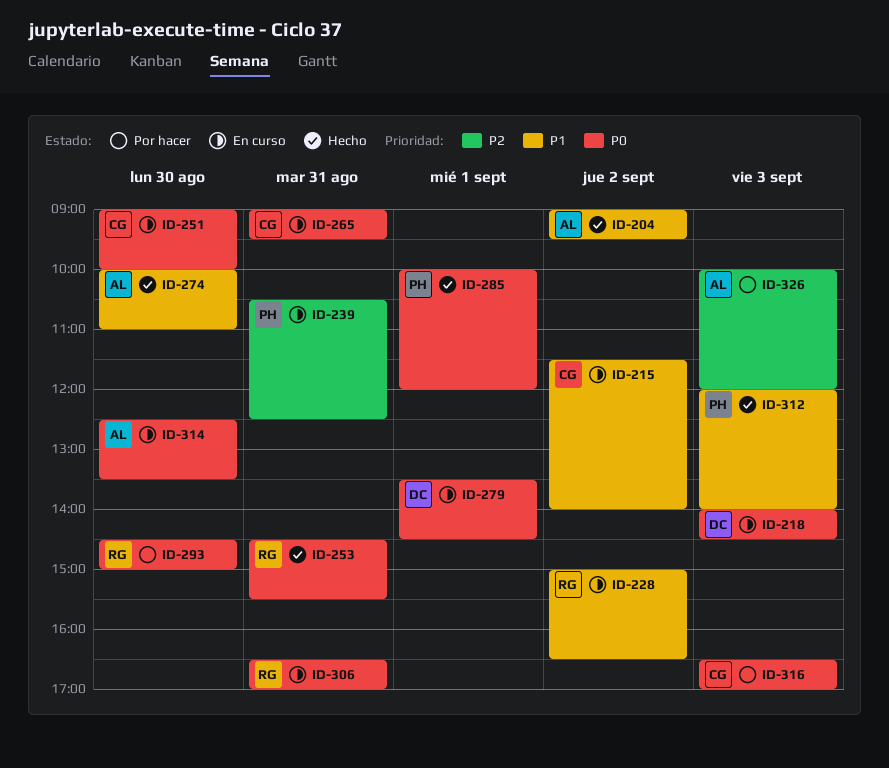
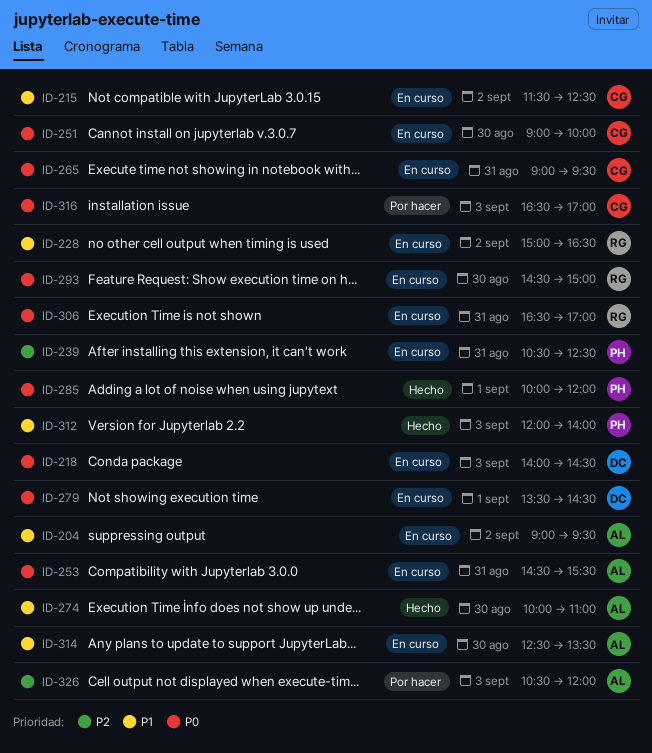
ID-204, status: Hecho -> En curso
ID-215, ends: 14:00 -> 12:30
ID-253, status: Hecho -> En curso
ID-253, owner: RG -> AL
ID-293, status: Por hacer -> En curso
ID-314, priority: P0 -> P1
ID-326, begins: 10:00 -> 10:30

